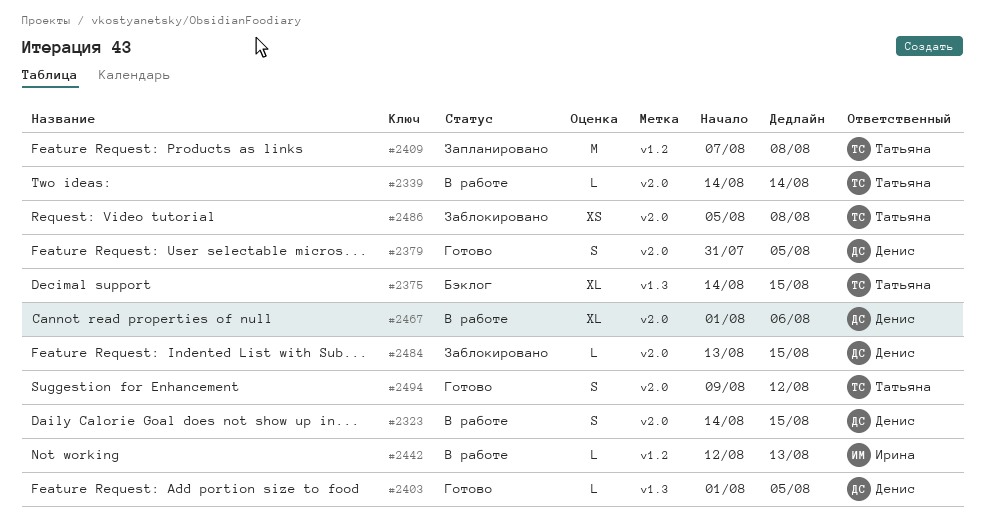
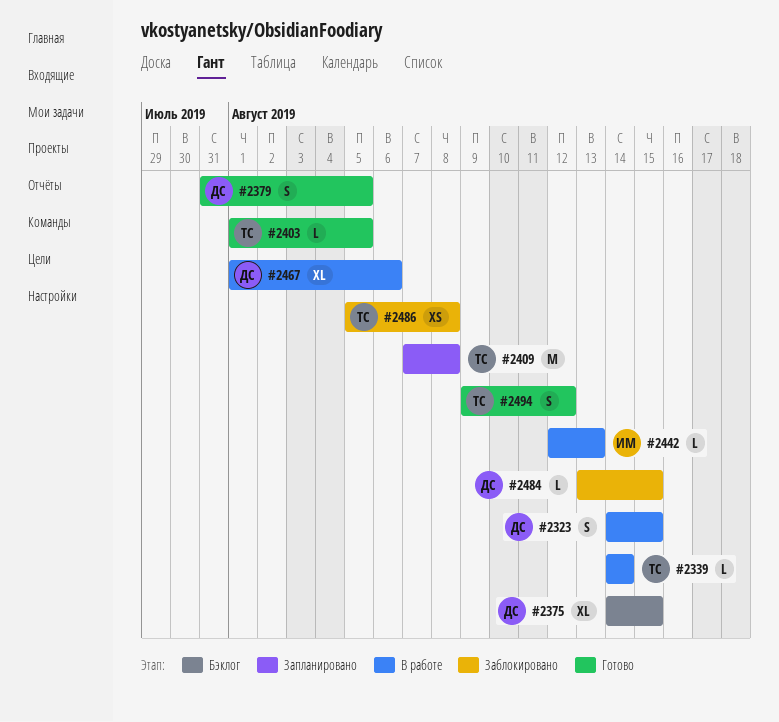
#2375, owner: Татьяна -> Денис
#2403, owner: Денис -> Татьяна

